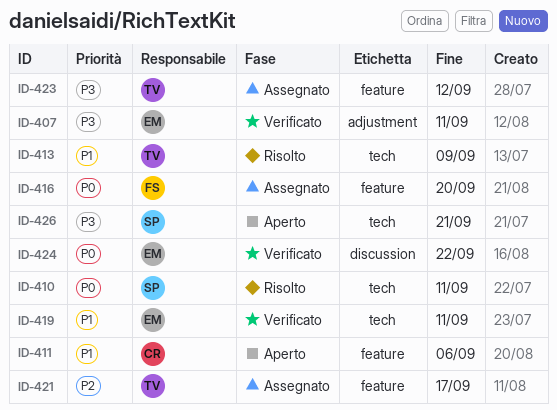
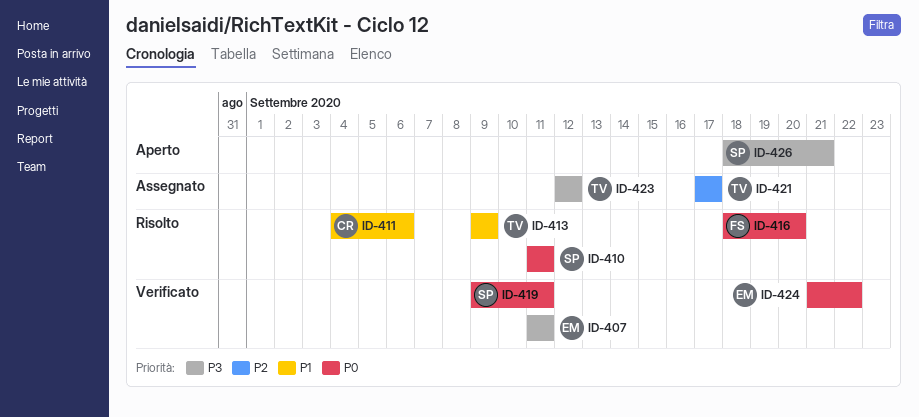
ID-411, status: Aperto -> Risolto
ID-416, status: Assegnato -> Risolto
ID-419, owner: EM -> SP
ID-419, priority: P1 -> P0

